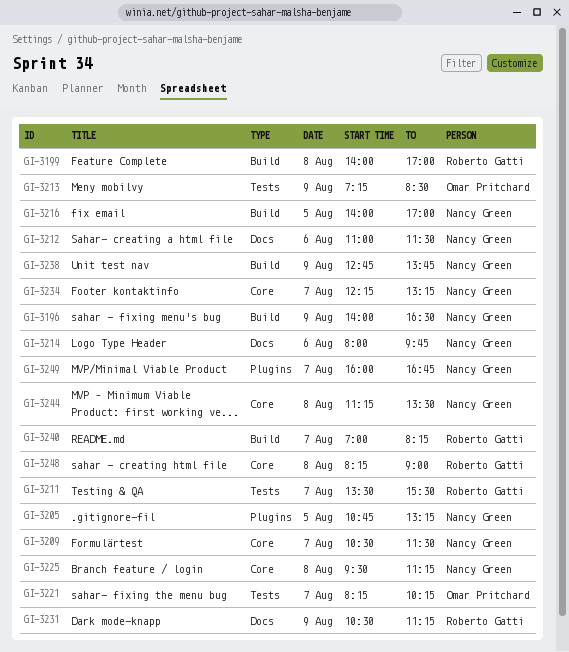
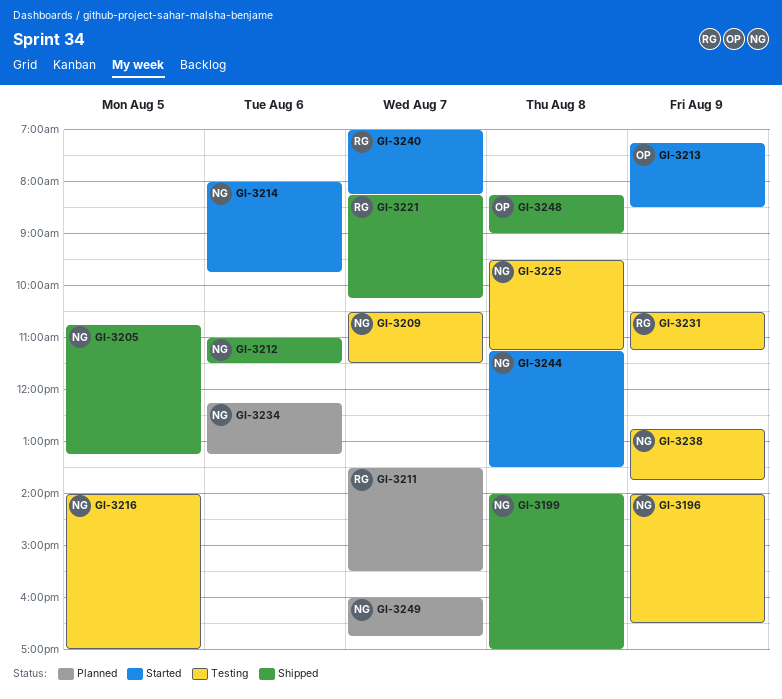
GI-3199, owner: Roberto Gatti -> Nancy Green
GI-3221, owner: Omar Pritchard -> Roberto Gatti
GI-3234, day: Aug 7 -> Aug 6
GI-3248, owner: Roberto Gatti -> Omar Pritchard

